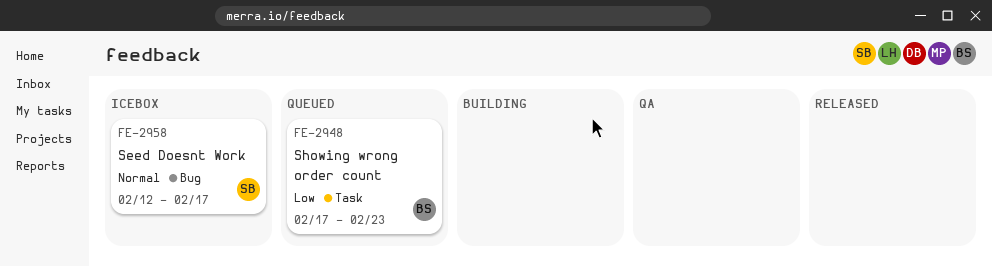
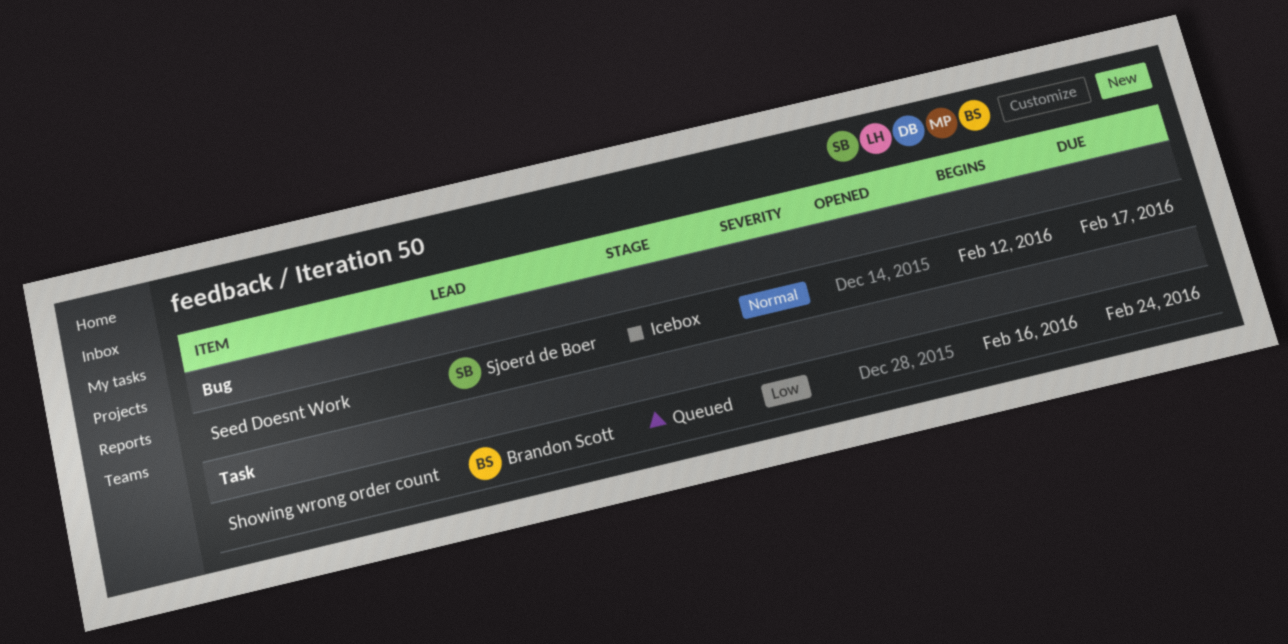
Showing wrong order count, start: Feb 17 -> Feb 16
Showing wrong order count, due: Feb 23 -> Feb 24

